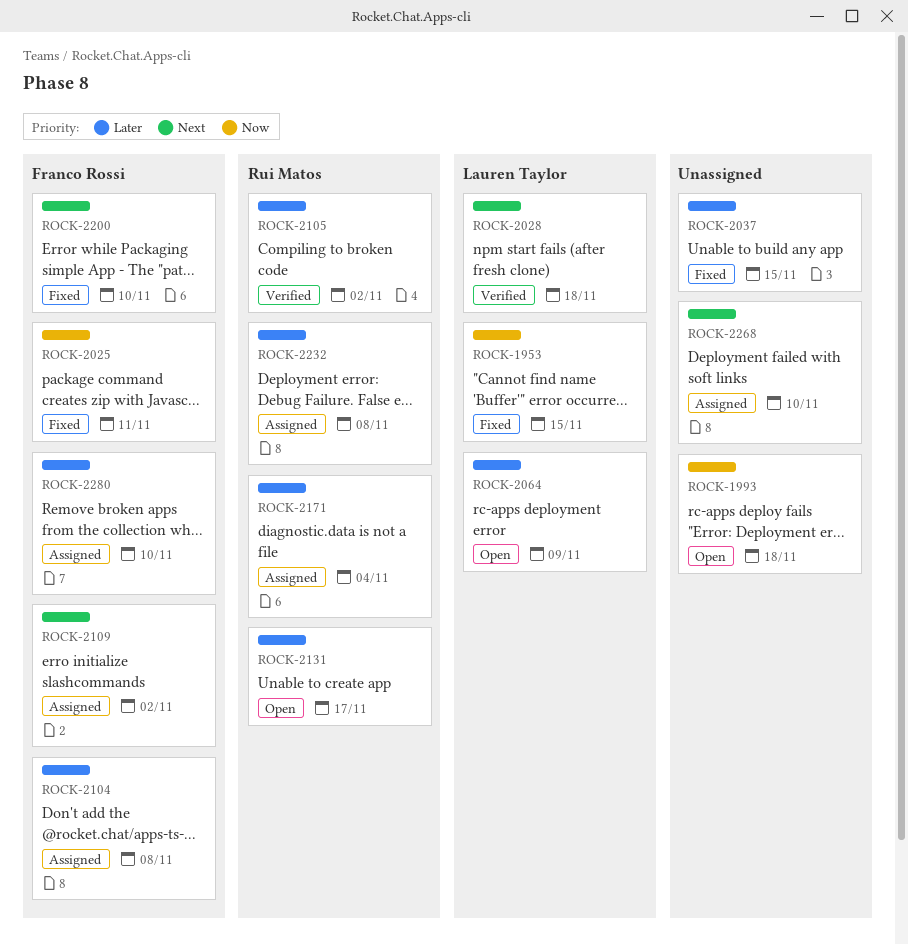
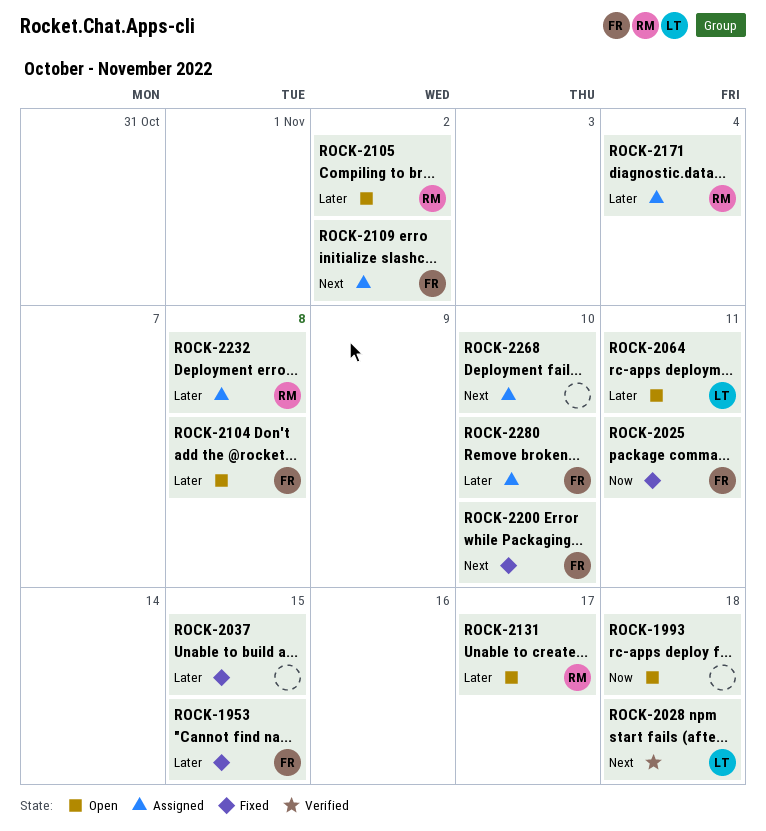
ROCK-1953, owner: Lauren Taylor -> Franco Rossi
ROCK-1953, priority: Now -> Later
ROCK-2064, due: Nov 9 -> Nov 11
ROCK-2104, status: Assigned -> Open
ROCK-2105, status: Verified -> Open

